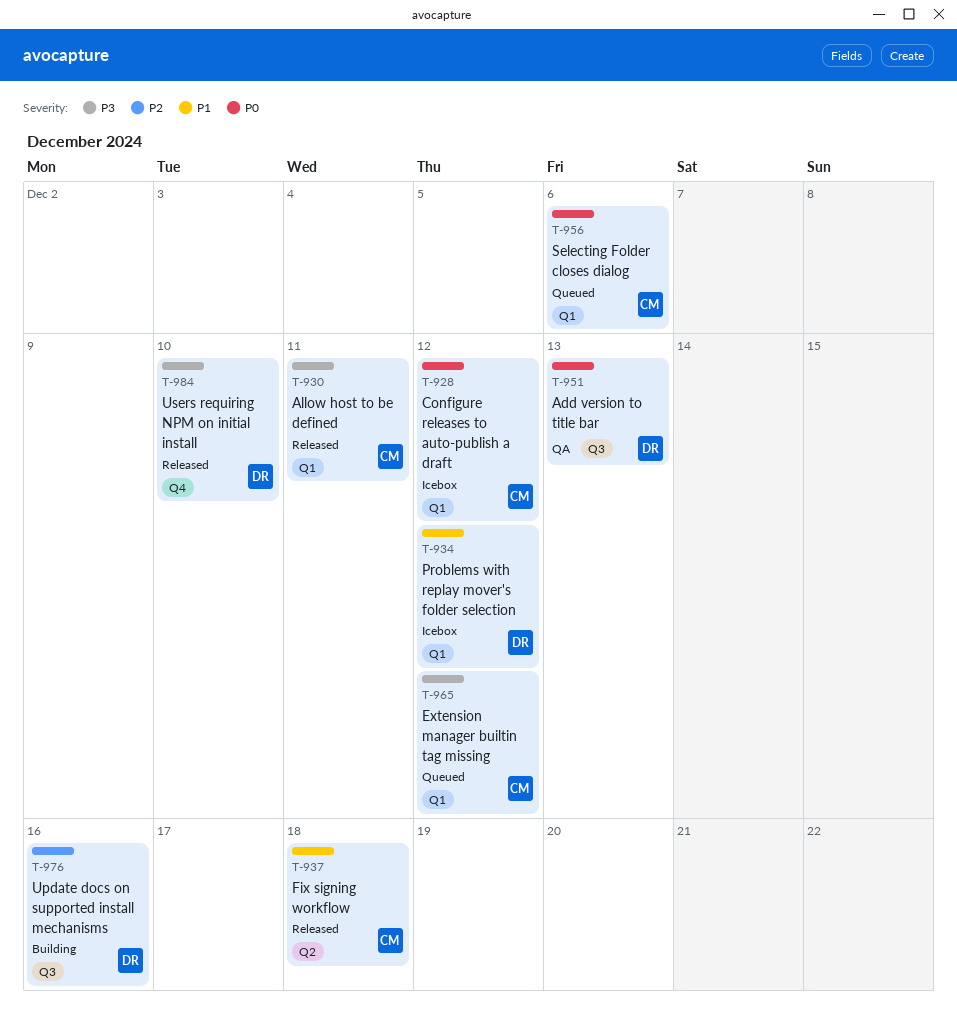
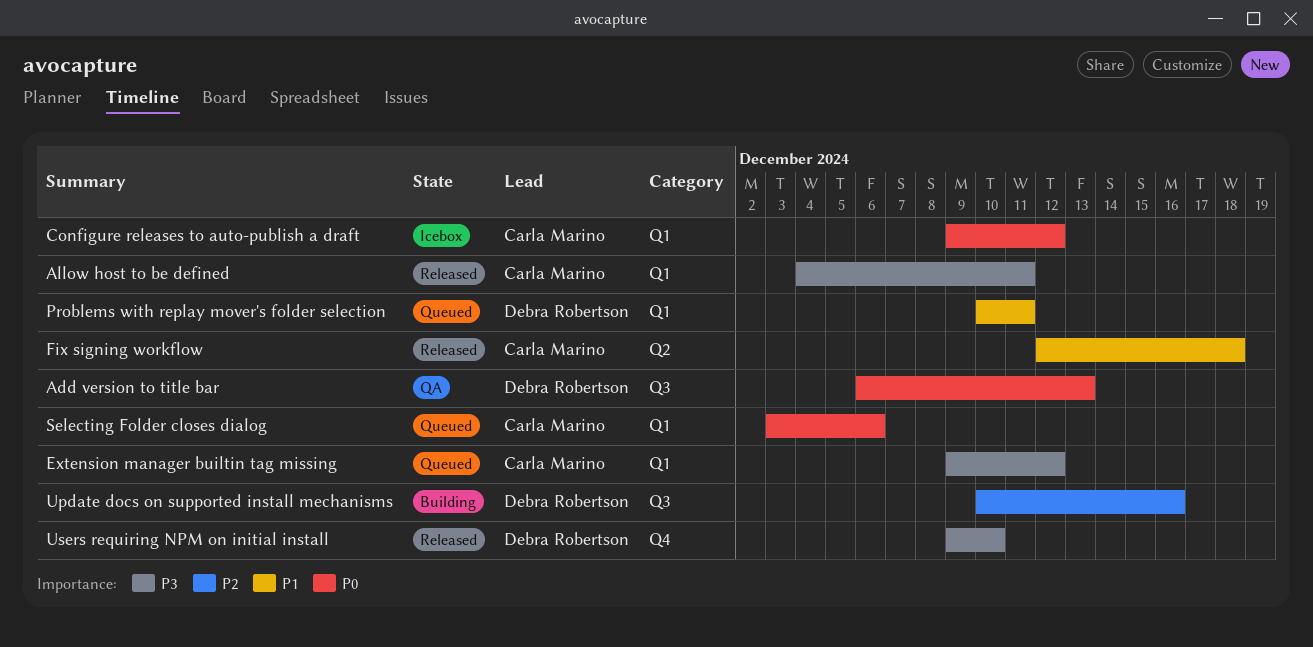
Problems with replay mover's folder selection, status: Icebox -> Queued
Problems with replay mover's folder selection, due: Dec 12 -> Dec 11

